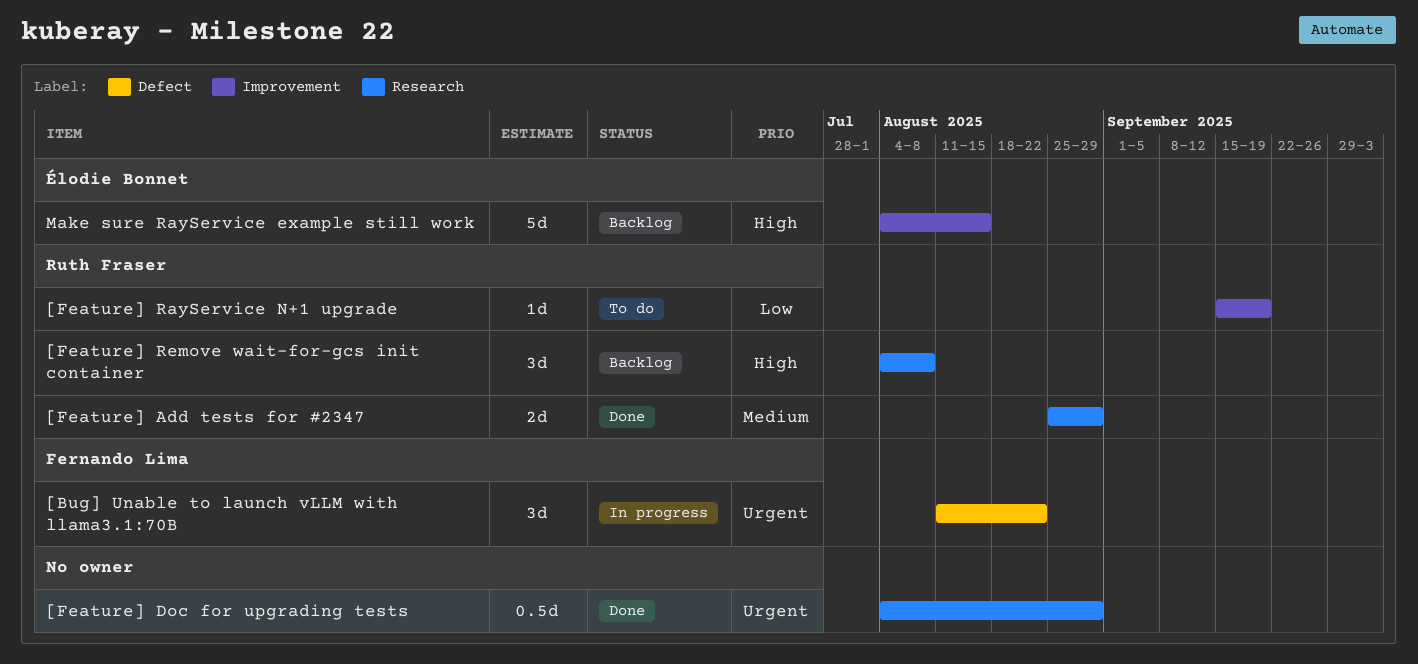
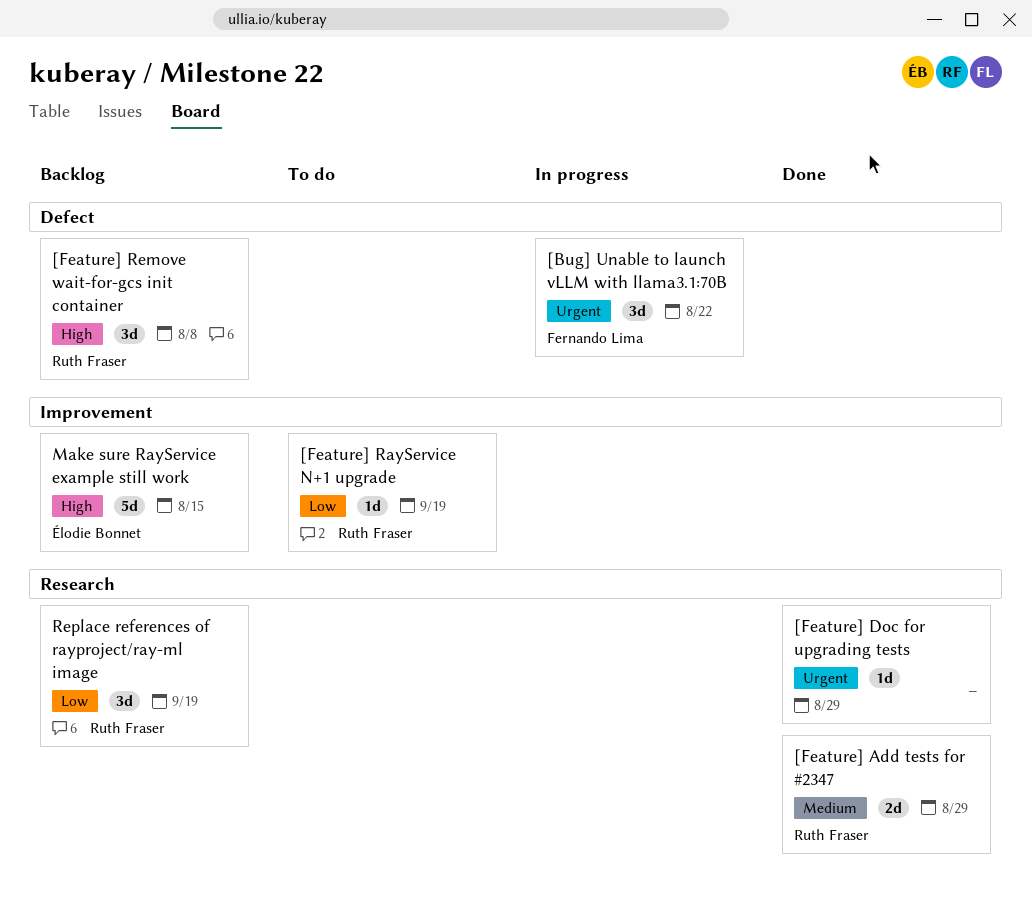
[Feature] Doc for upgrading tests, estimate: 0.5d -> 1d
[Feature] Remove wait-for-gcs init container, label: Research -> Defect
Replace references of rayproject/ray-ml image: none -> present

